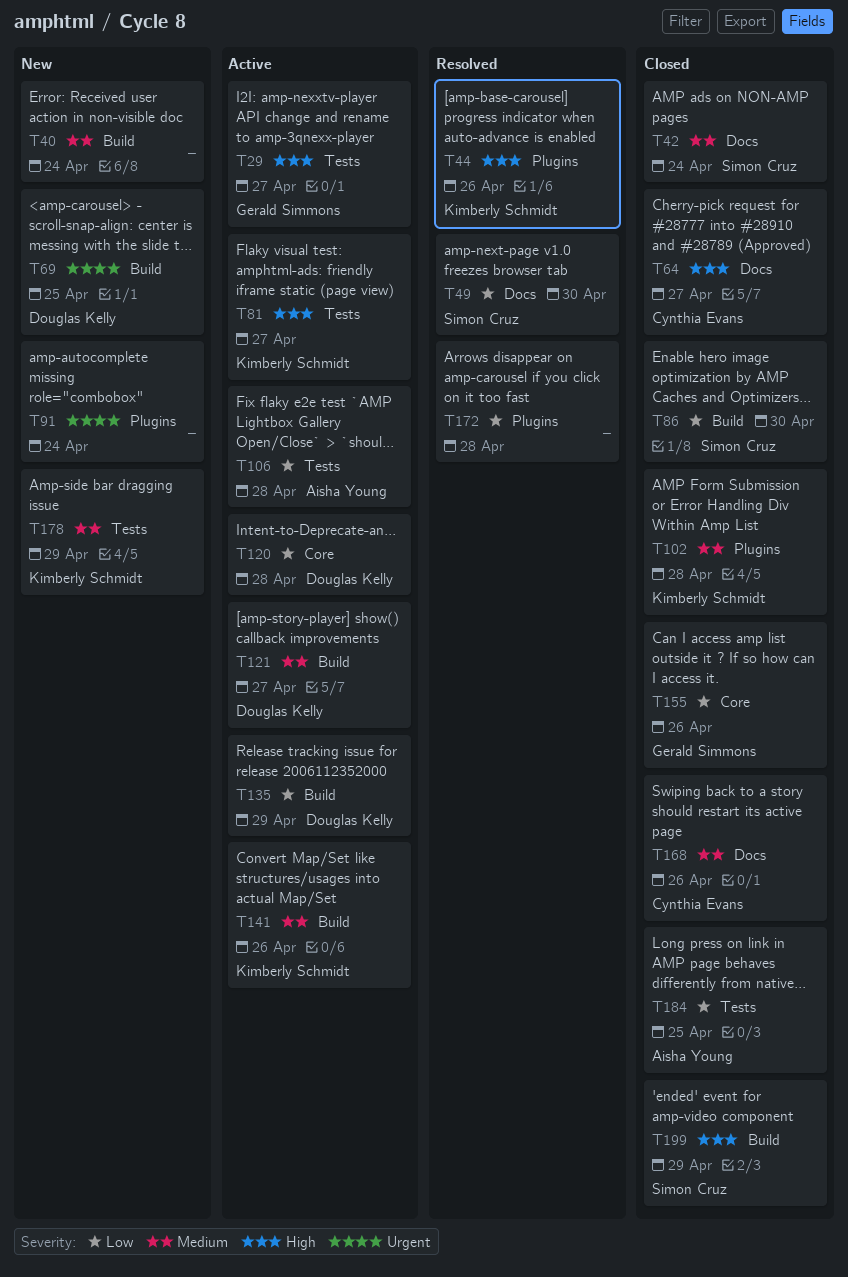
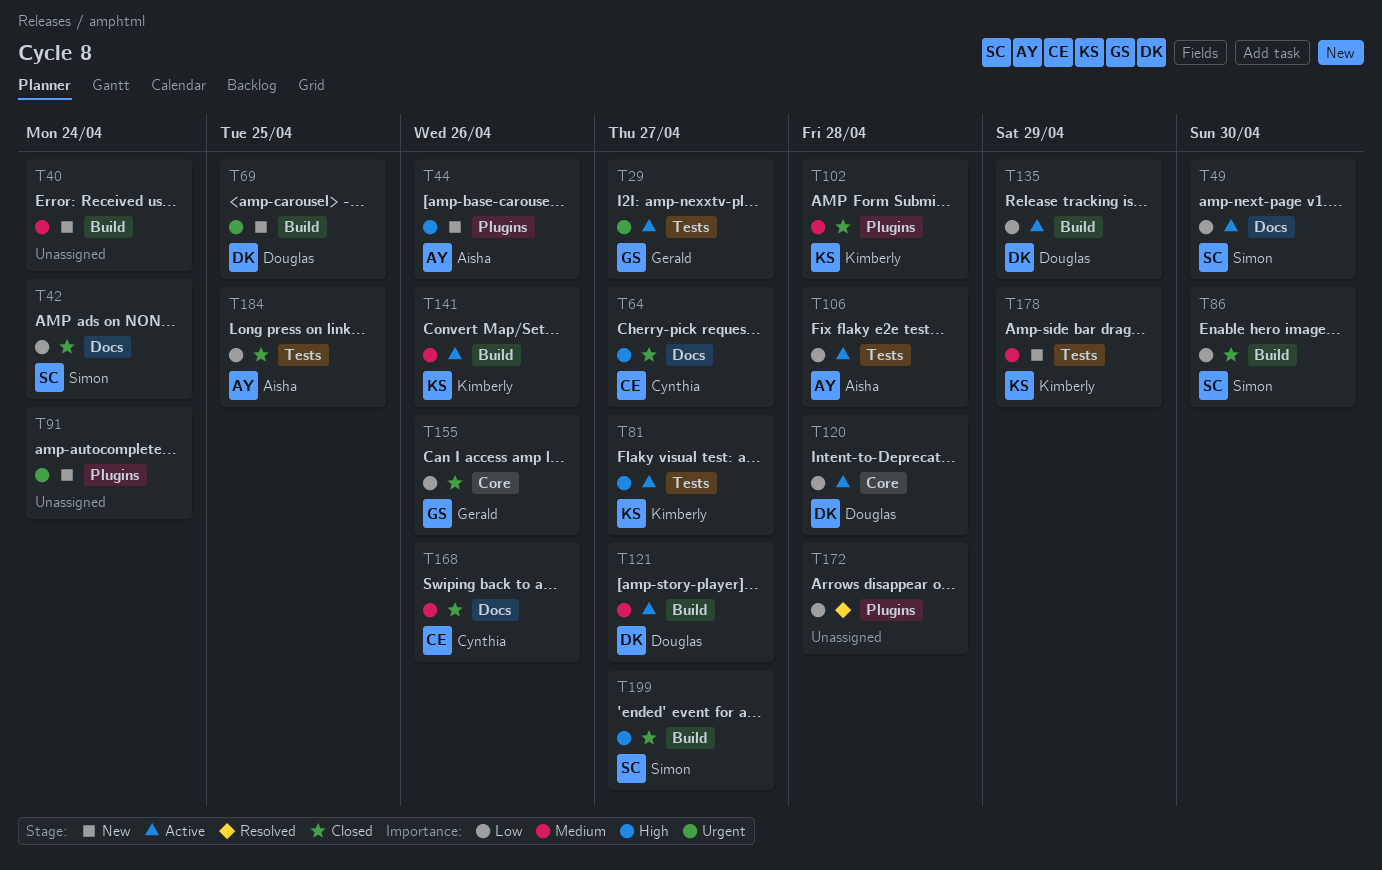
T29, priority: High -> Urgent
T42, priority: Medium -> Low
T44, status: Resolved -> New
T44, owner: Kimberly Schmidt -> Aisha Young
T49, status: Resolved -> Active
T199, due: Apr 29 -> Apr 27

